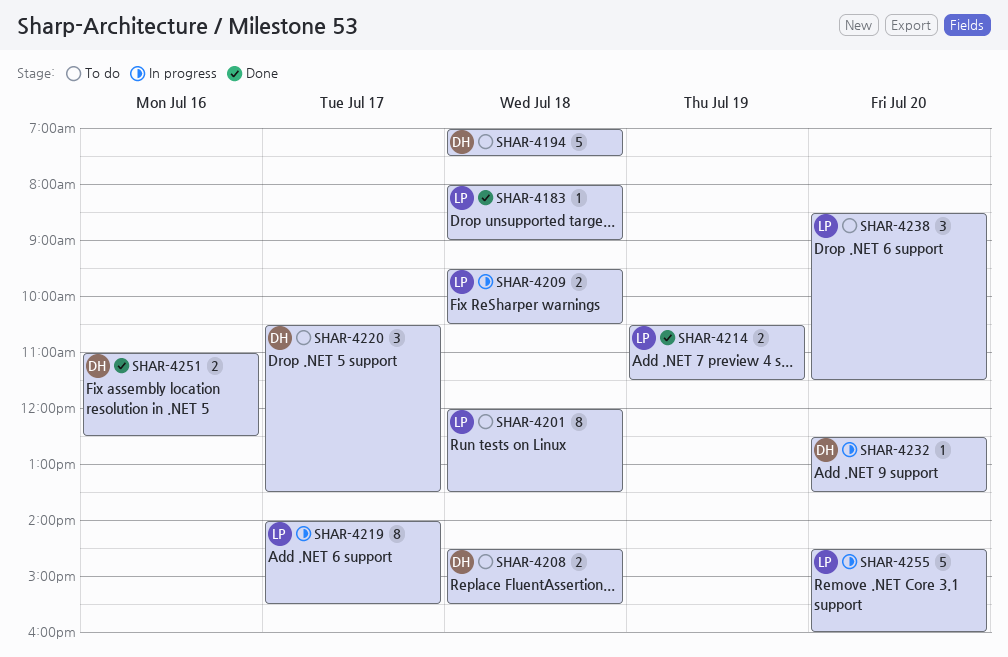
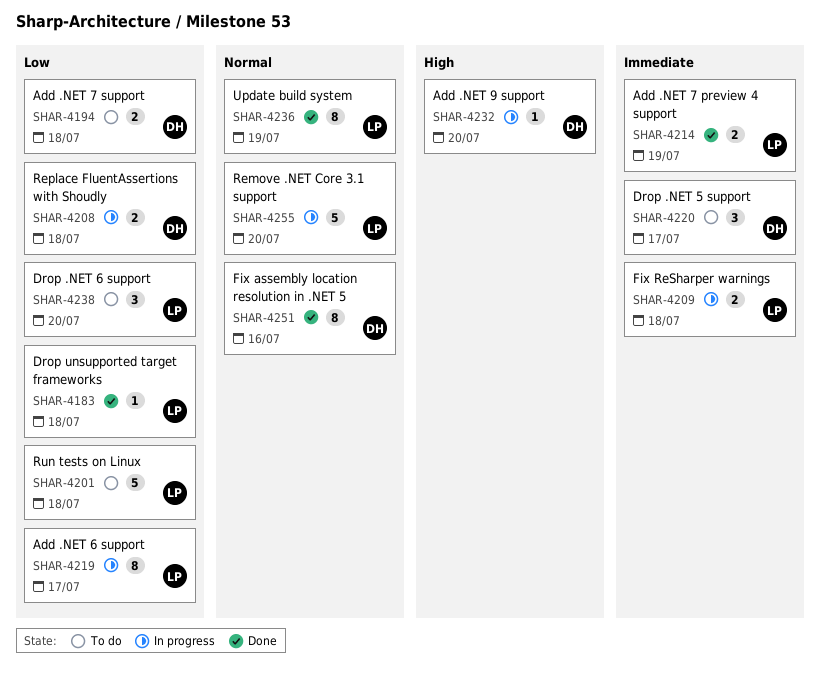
SHAR-4194, estimate: 5 -> 2
SHAR-4201, estimate: 8 -> 5
SHAR-4208, status: To do -> In progress
SHAR-4236: none -> present
SHAR-4251, estimate: 2 -> 8

